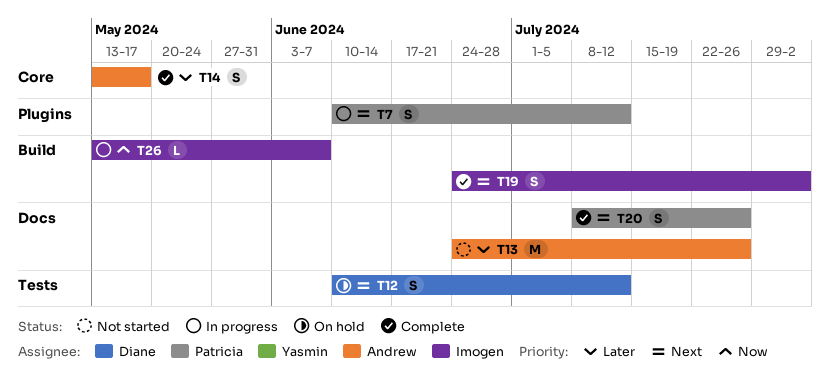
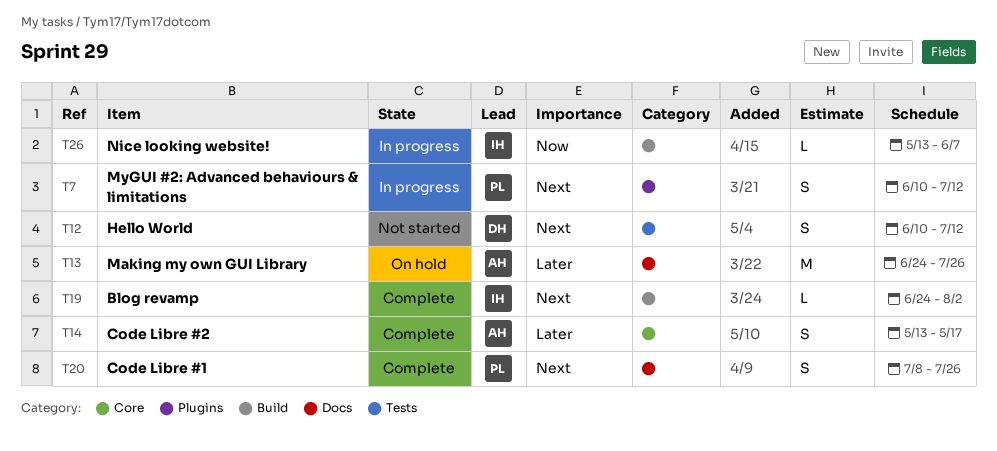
T12, status: On hold -> Not started
T13, status: Not started -> On hold
T19, estimate: S -> L

